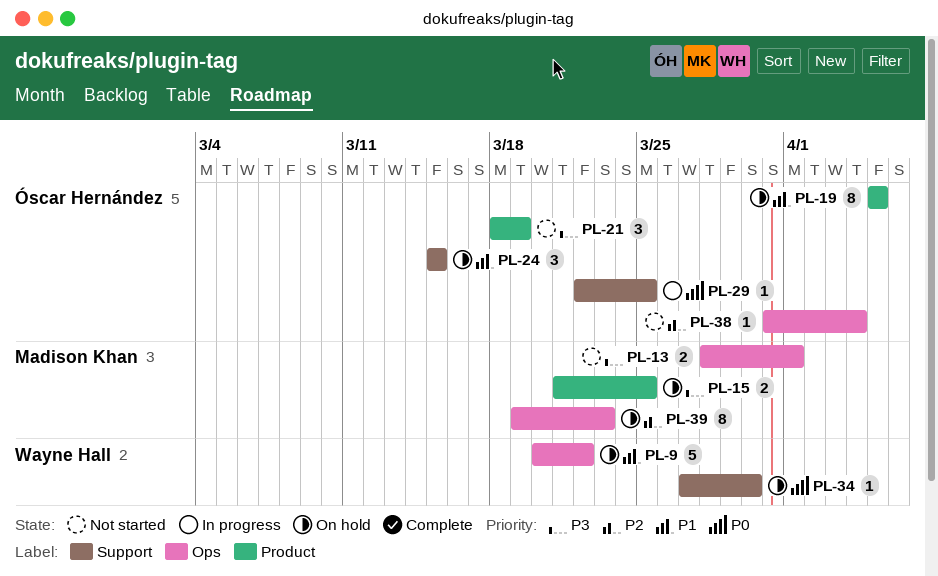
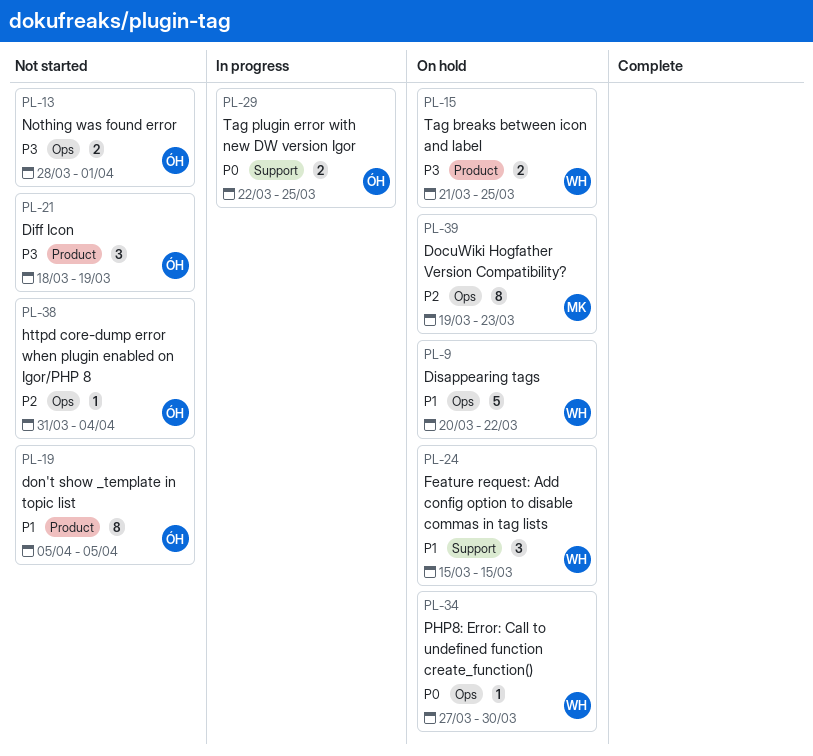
PL-13, owner: Madison Khan -> Óscar Hernández
PL-15, owner: Madison Khan -> Wayne Hall
PL-19, status: On hold -> Not started
PL-24, owner: Óscar Hernández -> Wayne Hall
PL-29, estimate: 1 -> 2
PL-34, label: Support -> Ops

